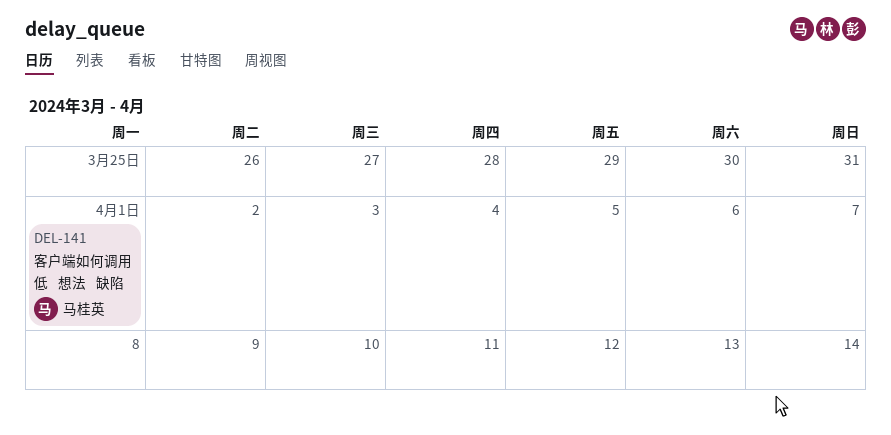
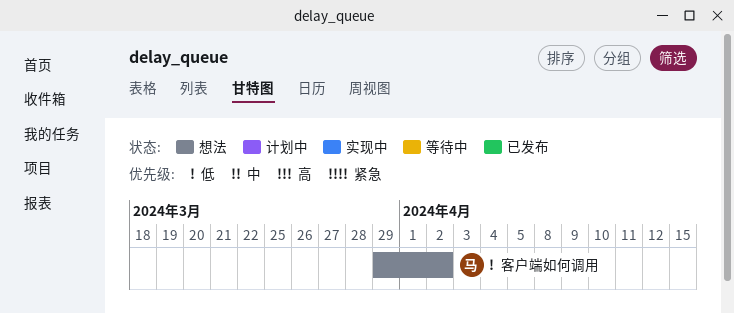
客户端如何调用, due: Apr 1 -> Apr 2

